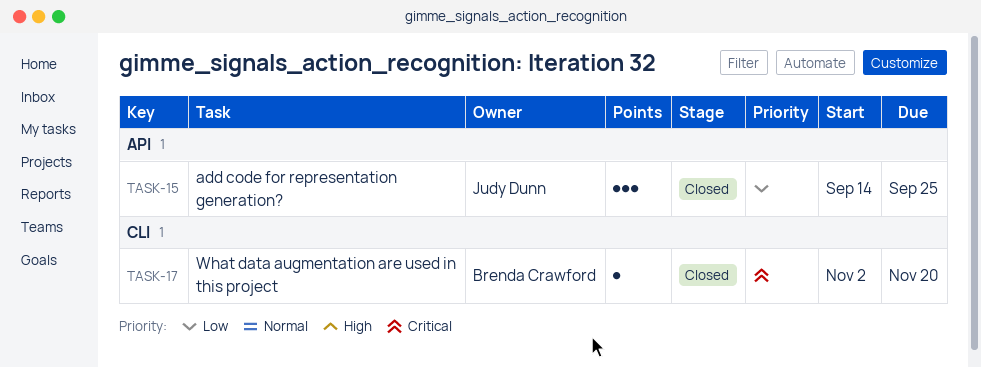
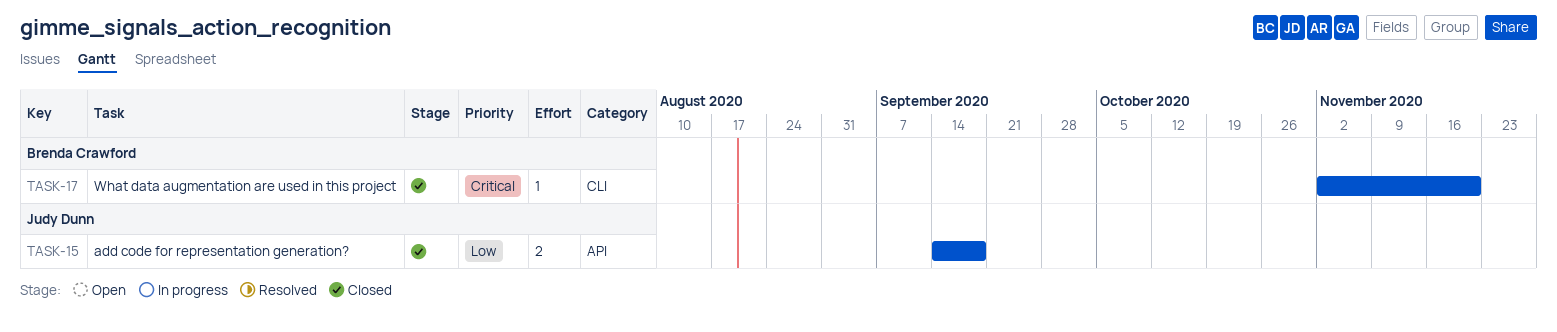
TASK-15, estimate: 3 -> 2
TASK-15, due: Sep 25 -> Sep 18

